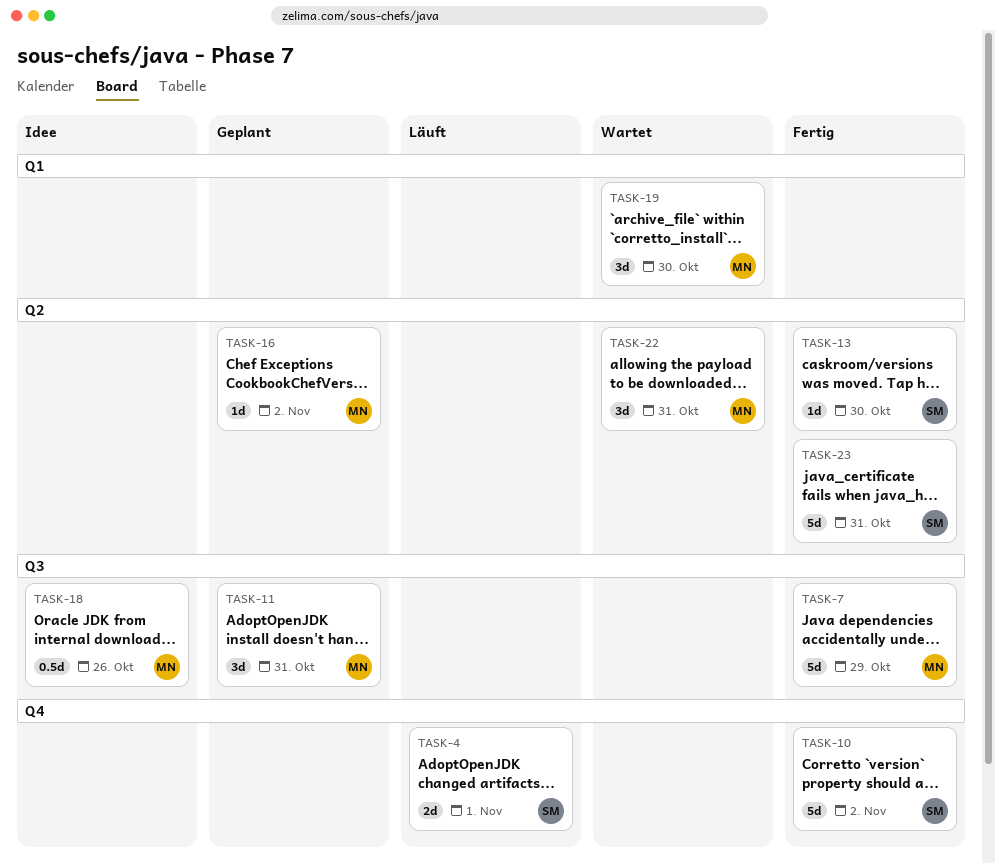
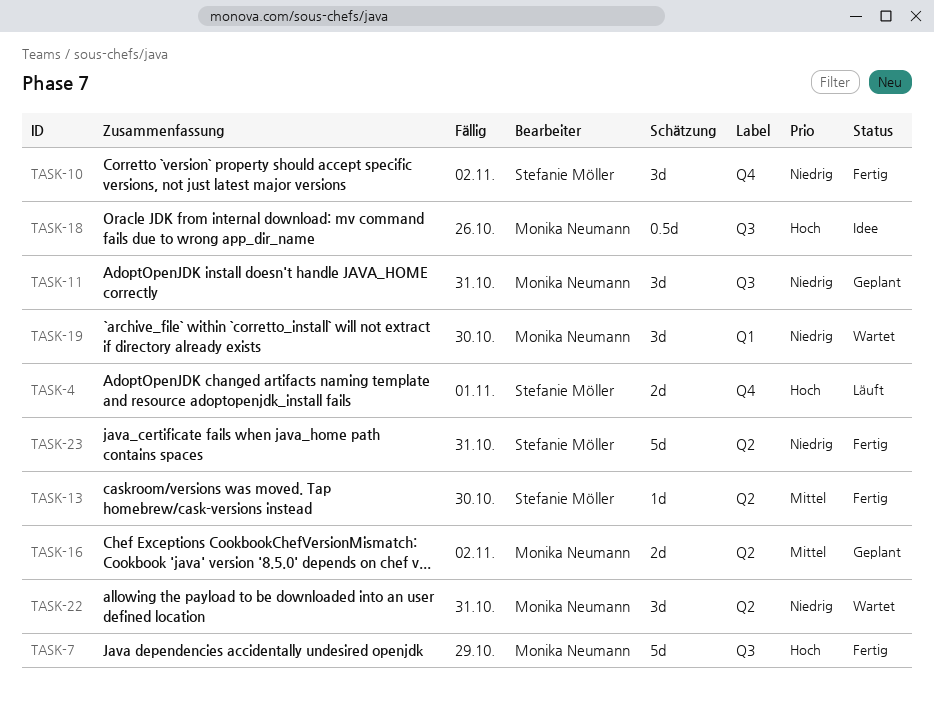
TASK-10, estimate: 5d -> 3d
TASK-16, estimate: 1d -> 2d

